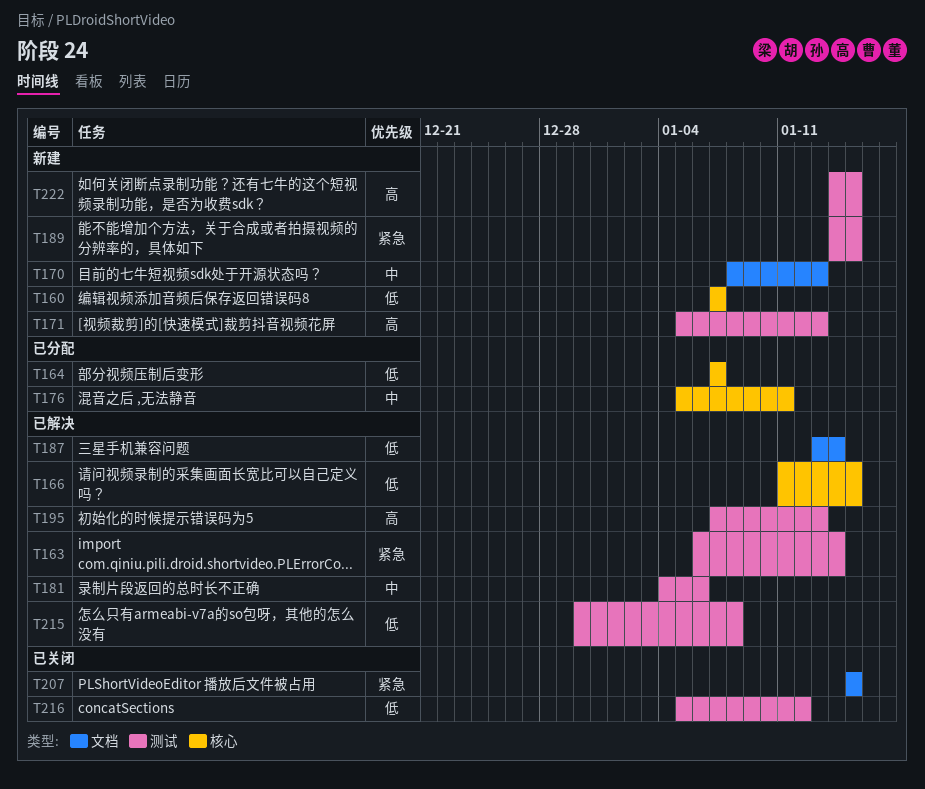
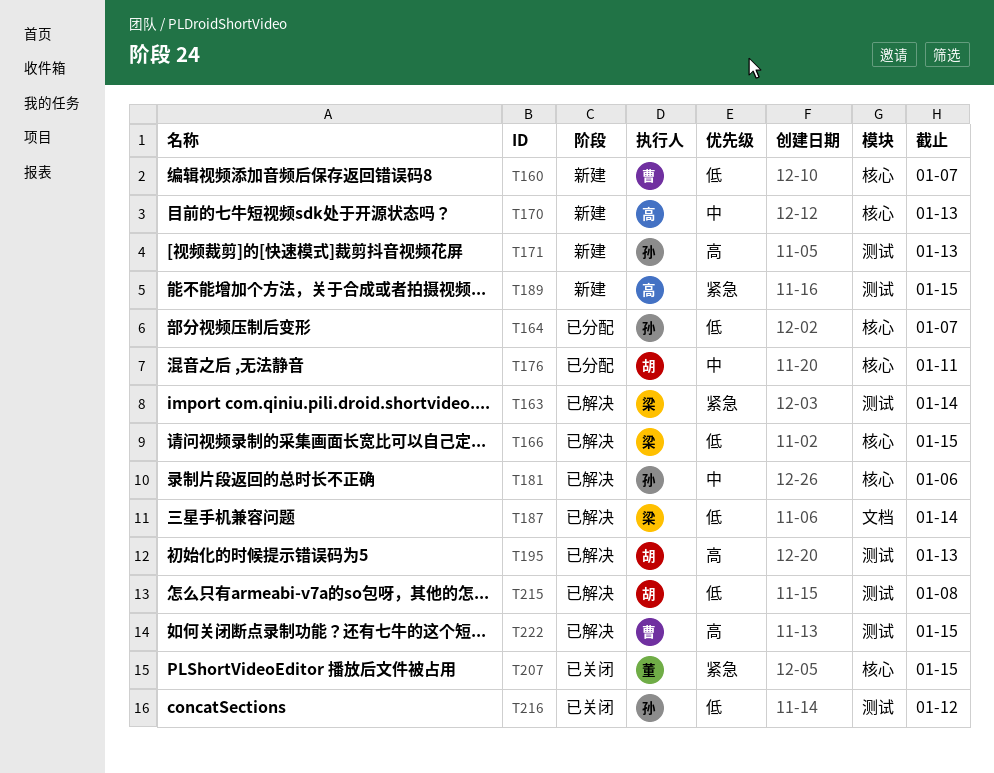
T170, label: 文档 -> 核心
T181, label: 测试 -> 核心
T207, label: 文档 -> 核心
T222, status: 新建 -> 已解决

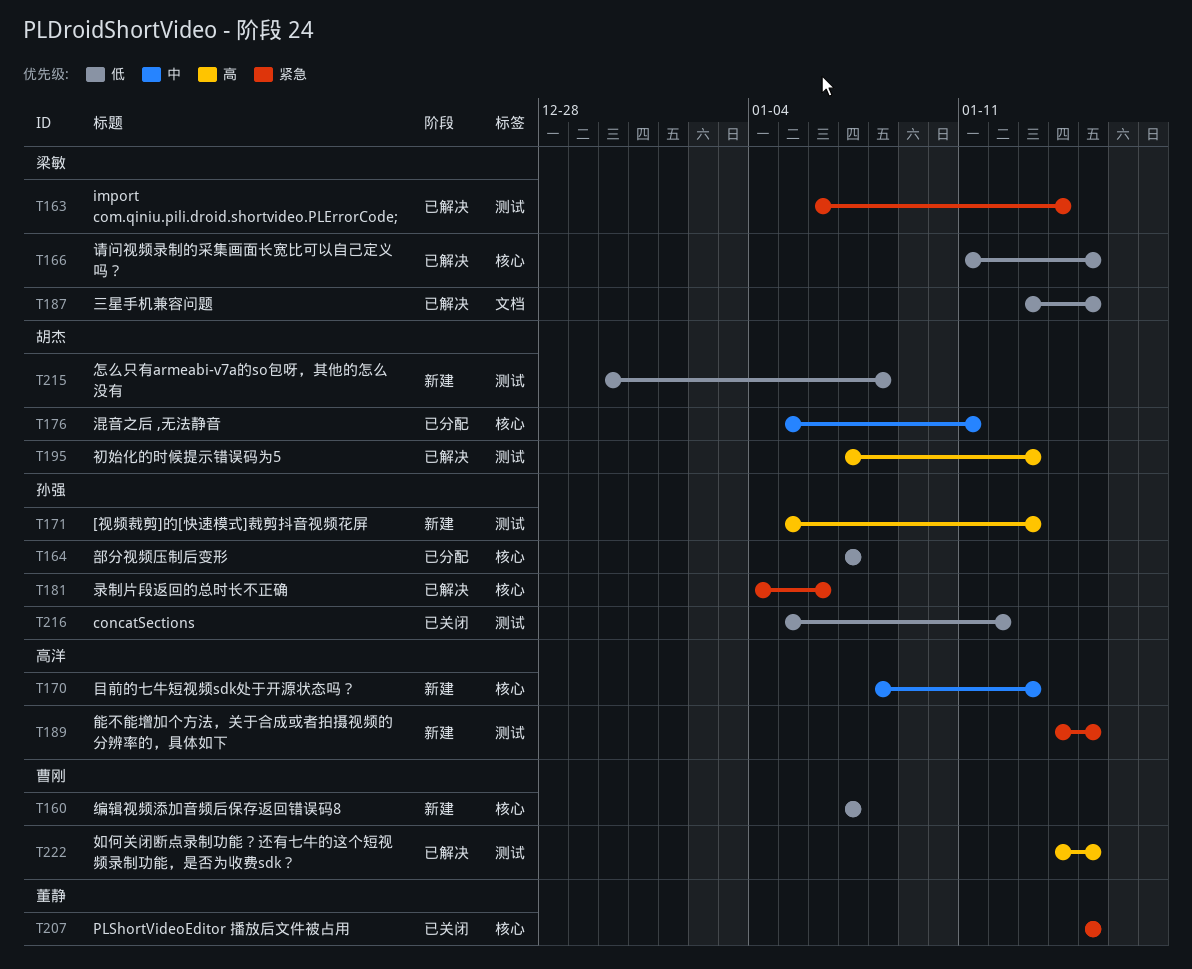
T181, priority: 中 -> 紧急
T187, due: Jan 14 -> Jan 15
T215, status: 已解决 -> 新建

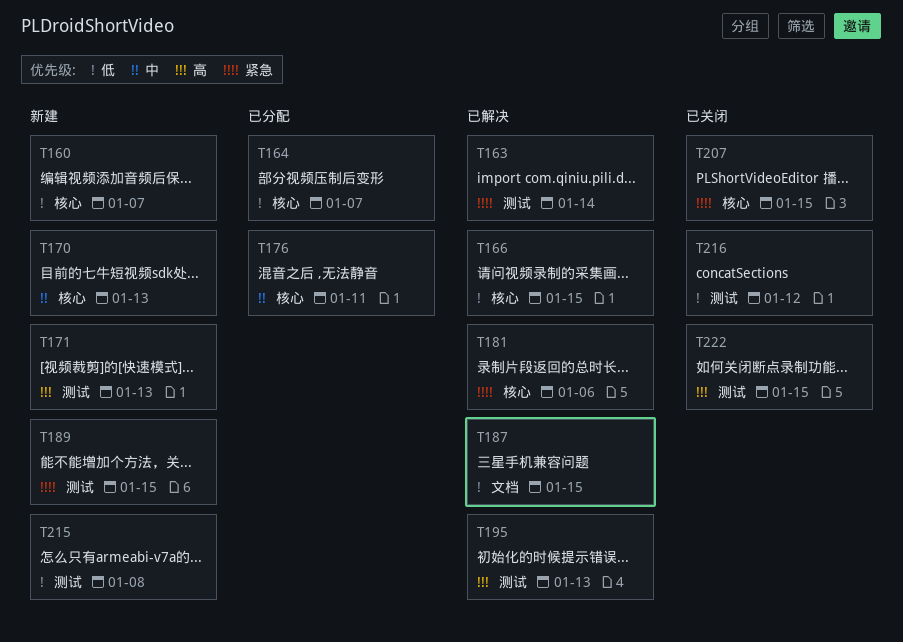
T222, status: 已解决 -> 已关闭

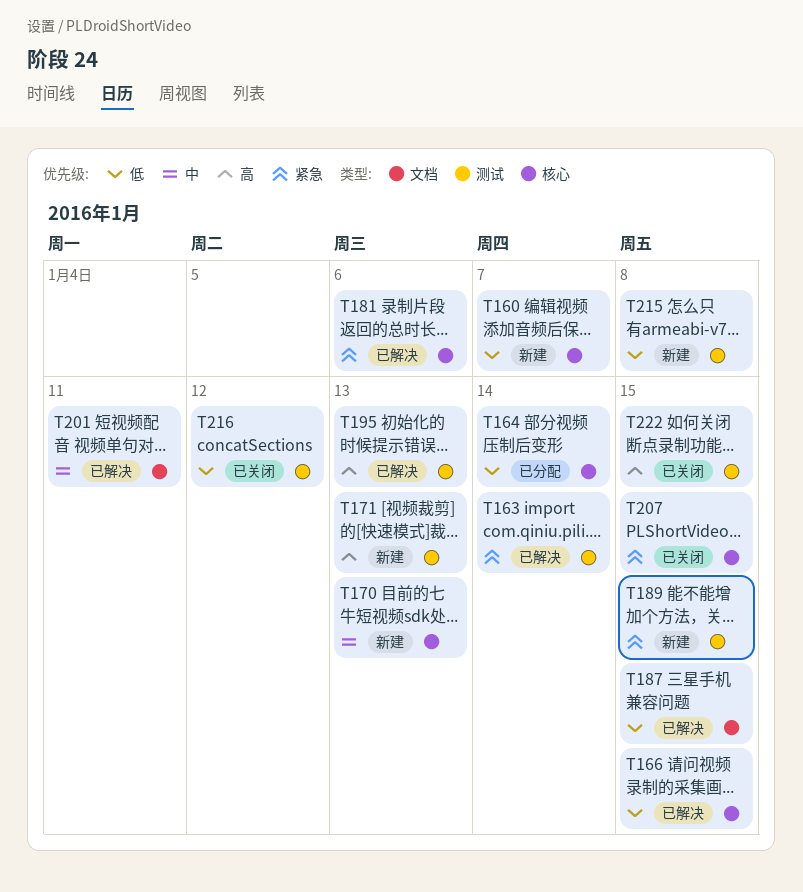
T164, due: Jan 7 -> Jan 14
T176: present -> none
T201: none -> present

